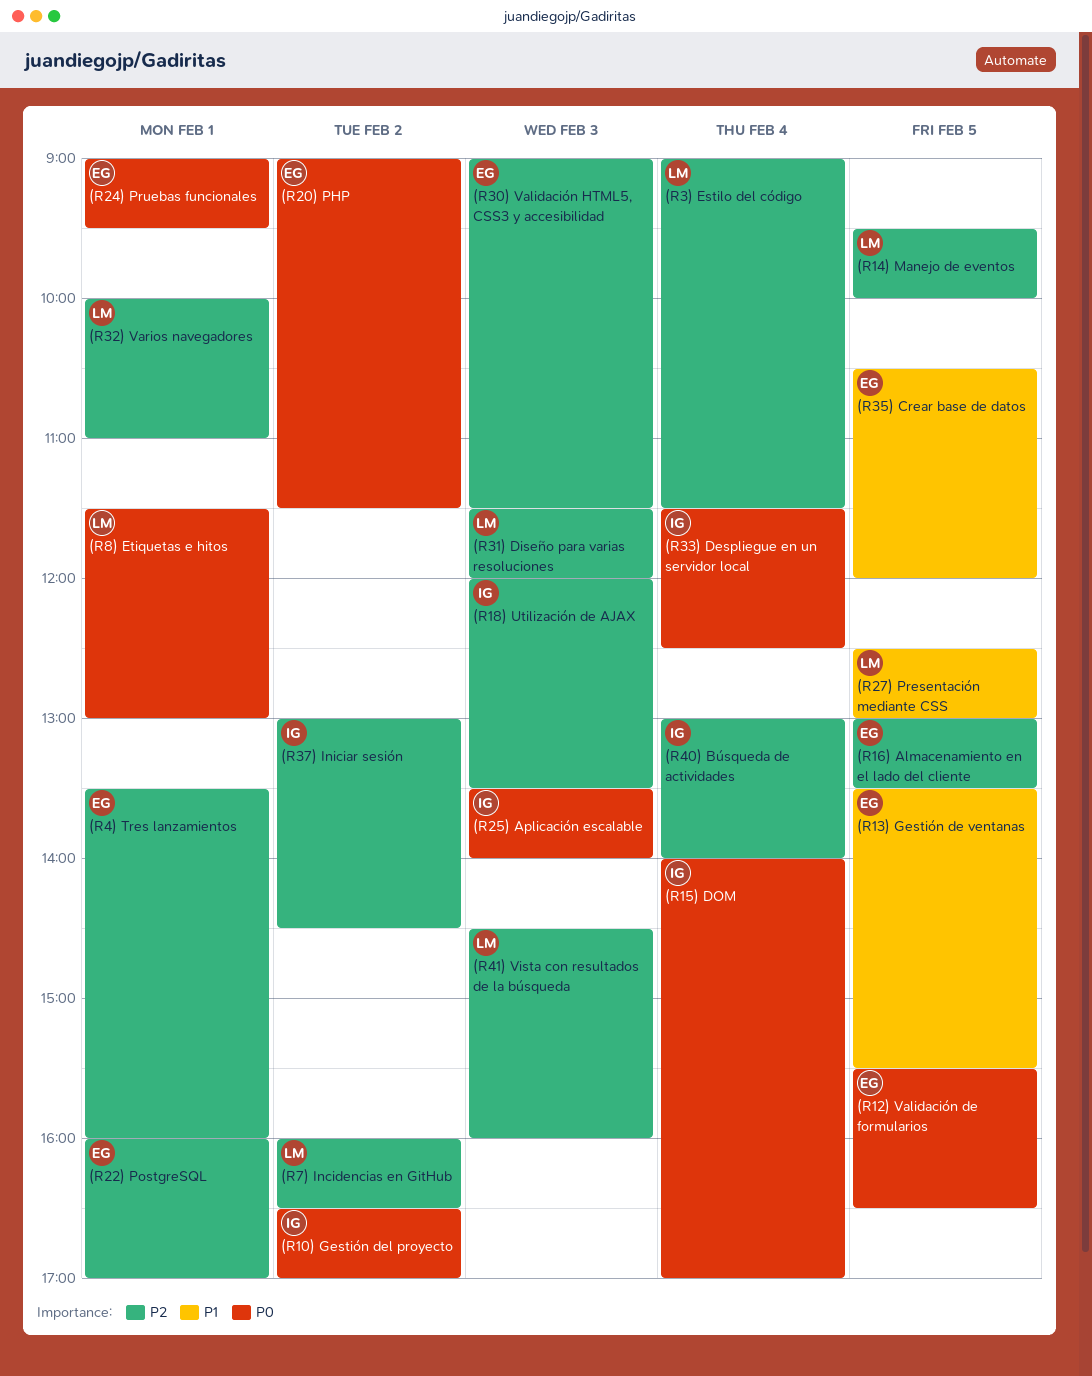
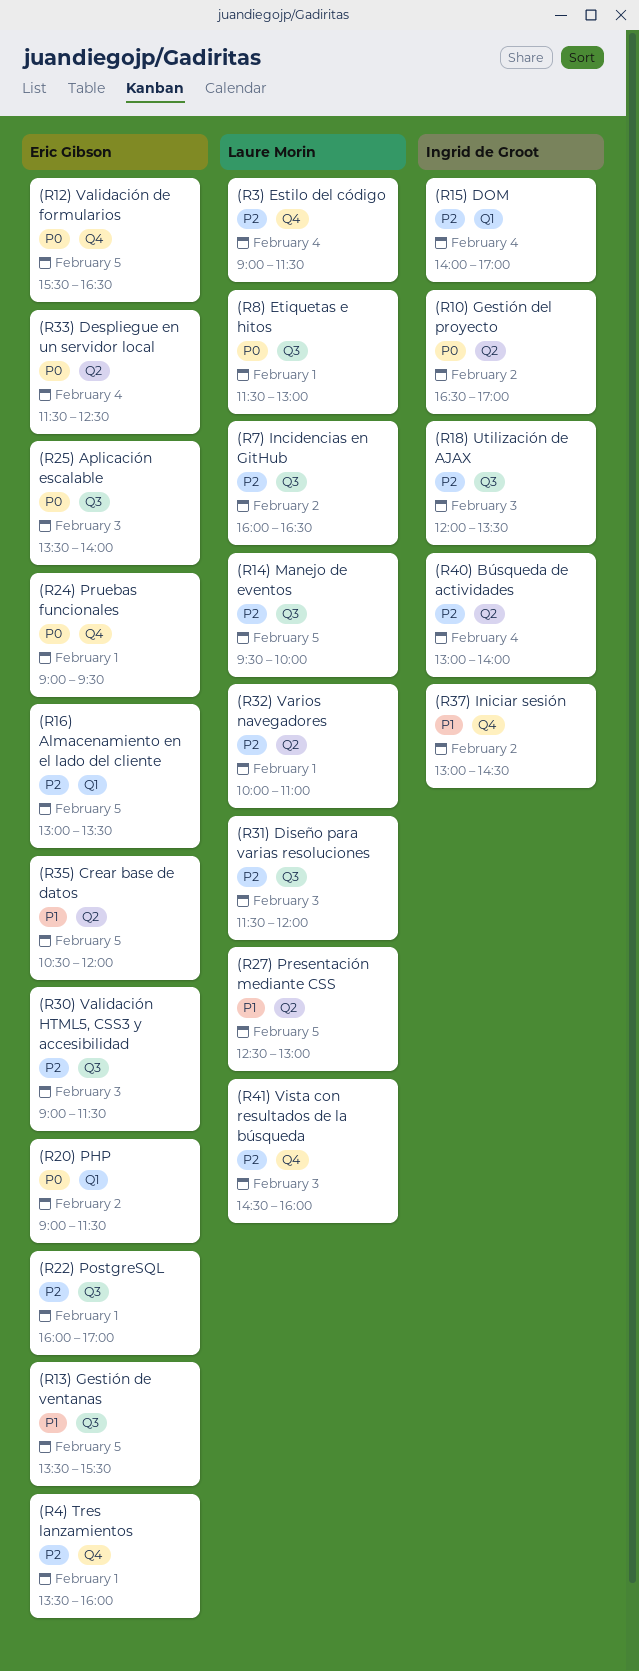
(R15) DOM, priority: P0 -> P2
(R25) Aplicación escalable, owner: Ingrid de Groot -> Eric Gibson
(R33) Despliegue en un servidor local, owner: Ingrid de Groot -> Eric Gibson
(R37) Iniciar sesión, priority: P2 -> P1

